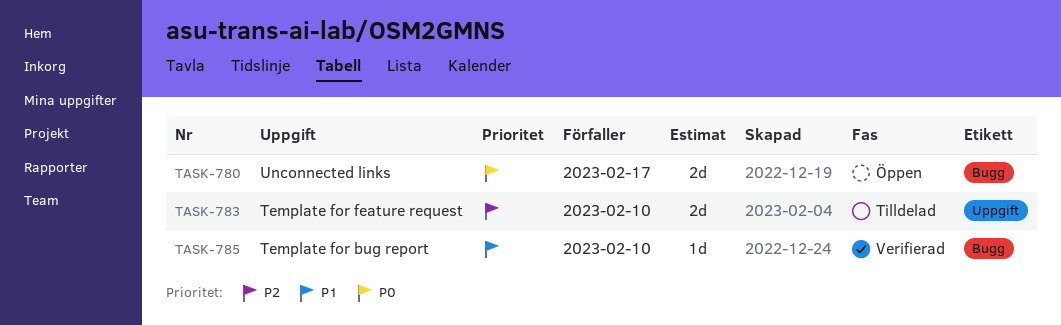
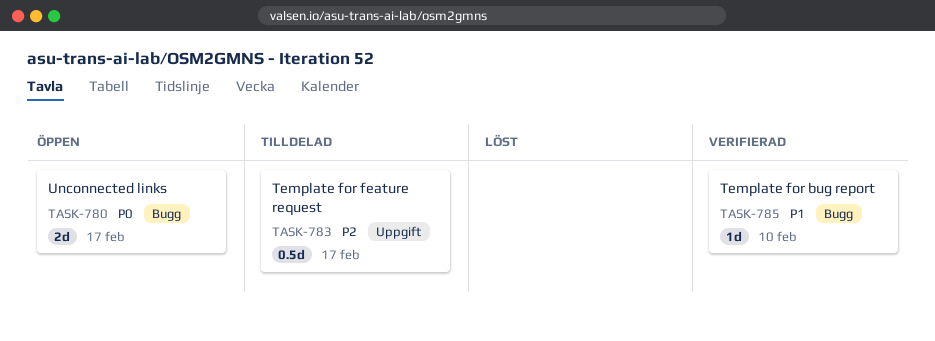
TASK-783, estimate: 2d -> 0.5d
TASK-783, due: Feb 10 -> Feb 17

